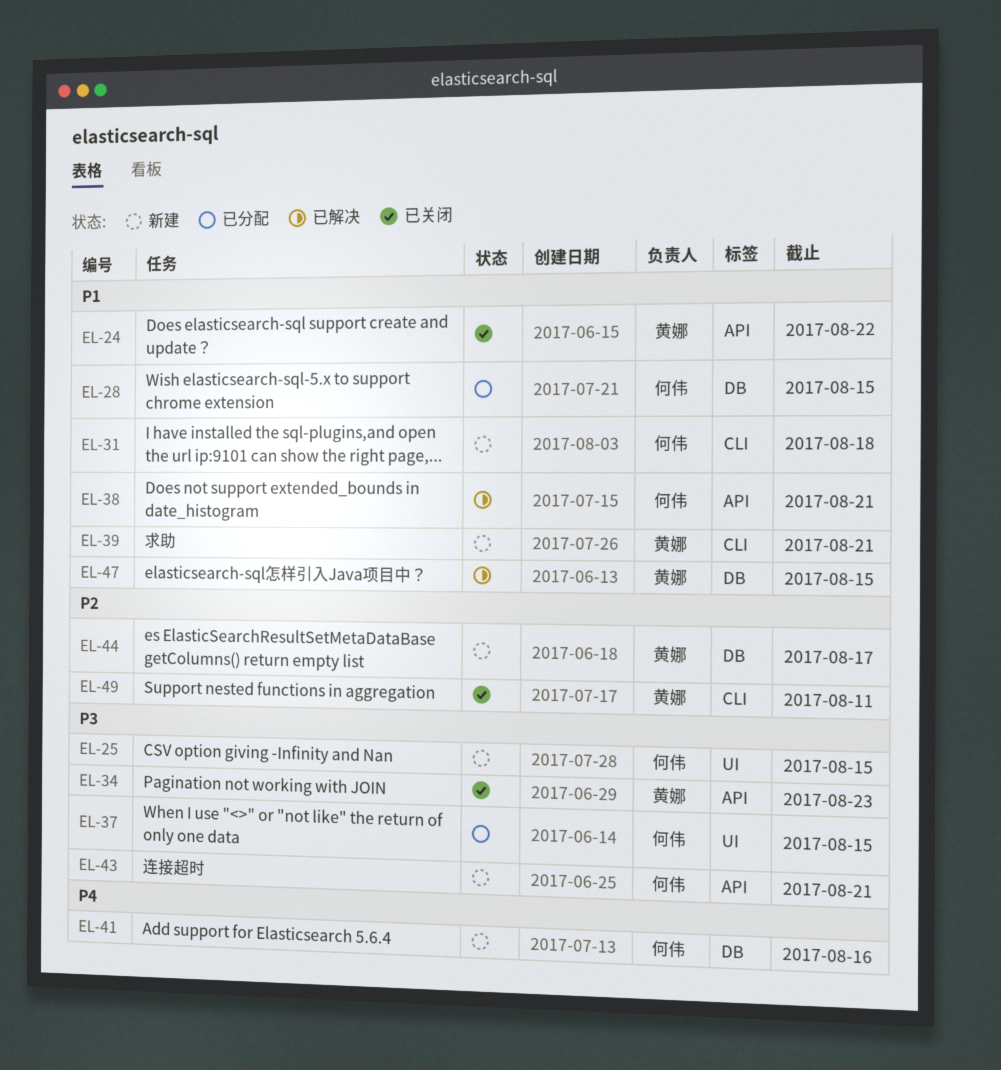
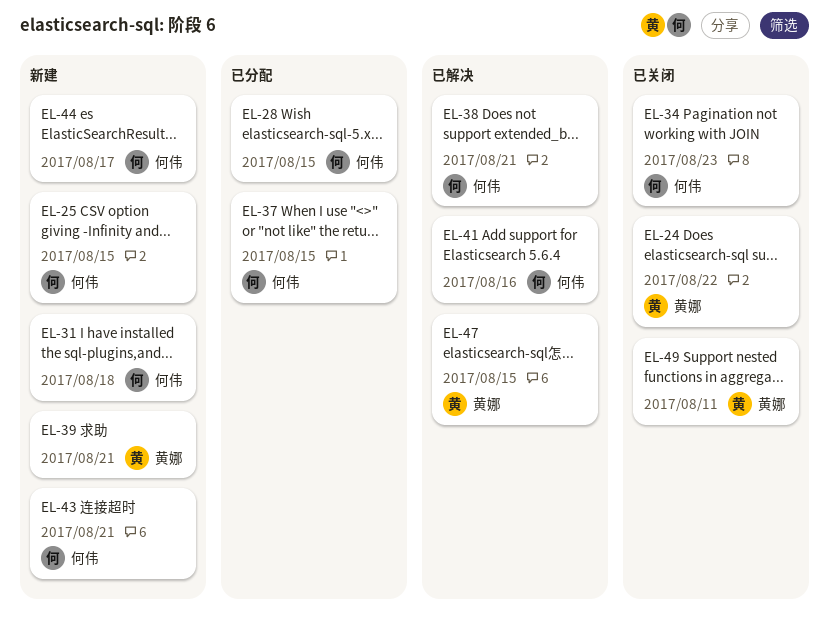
EL-34, owner: 黄娜 -> 何伟
EL-41, status: 新建 -> 已解决
EL-44, owner: 黄娜 -> 何伟

